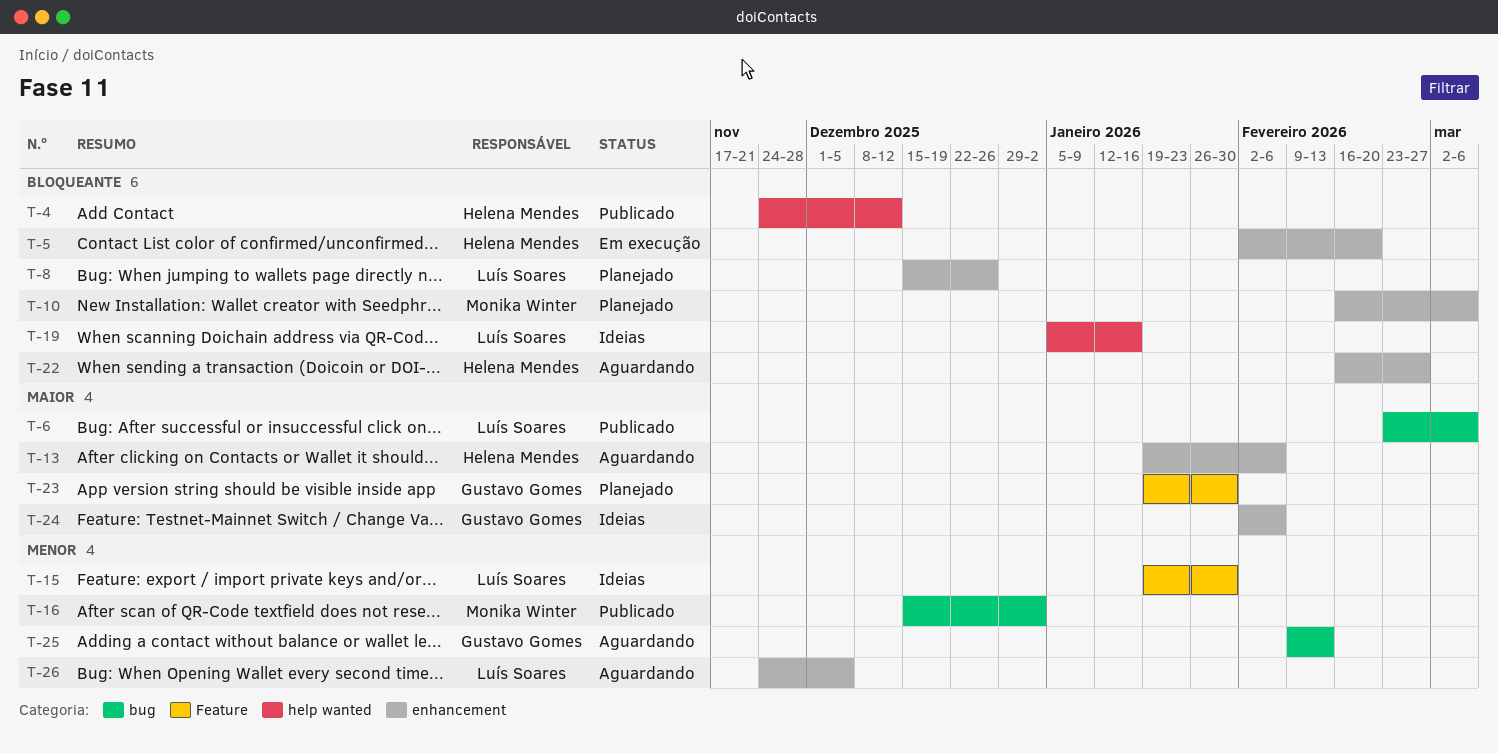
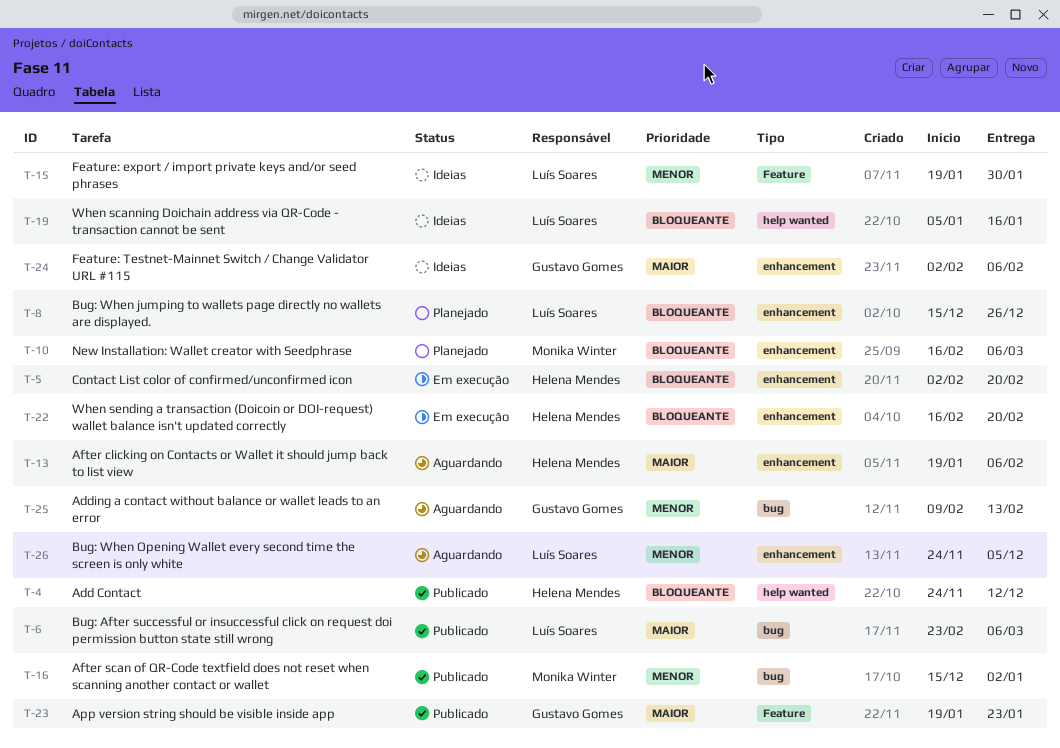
T-22, status: Aguardando -> Em execução
T-22, due: Feb 27 -> Feb 20
T-23, status: Planejado -> Publicado
T-23, due: Jan 30 -> Jan 23

